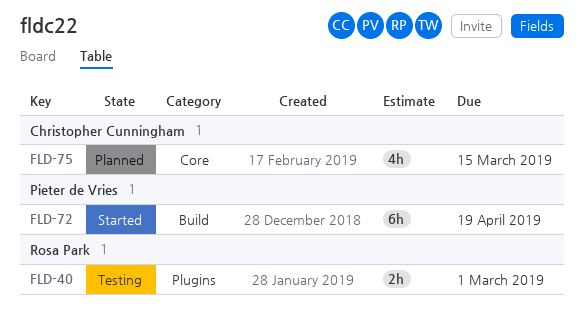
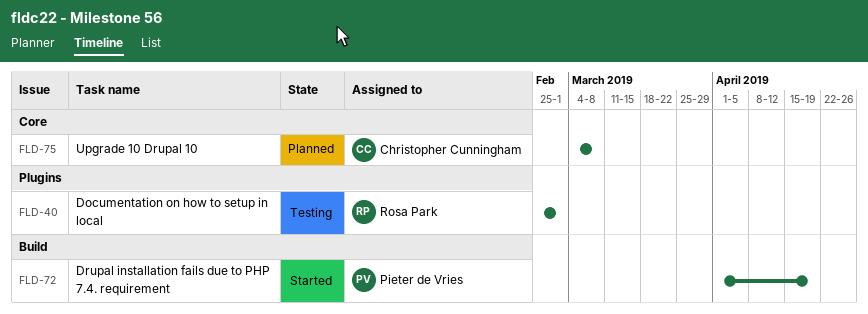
FLD-75, due: Mar 15 -> Mar 8

